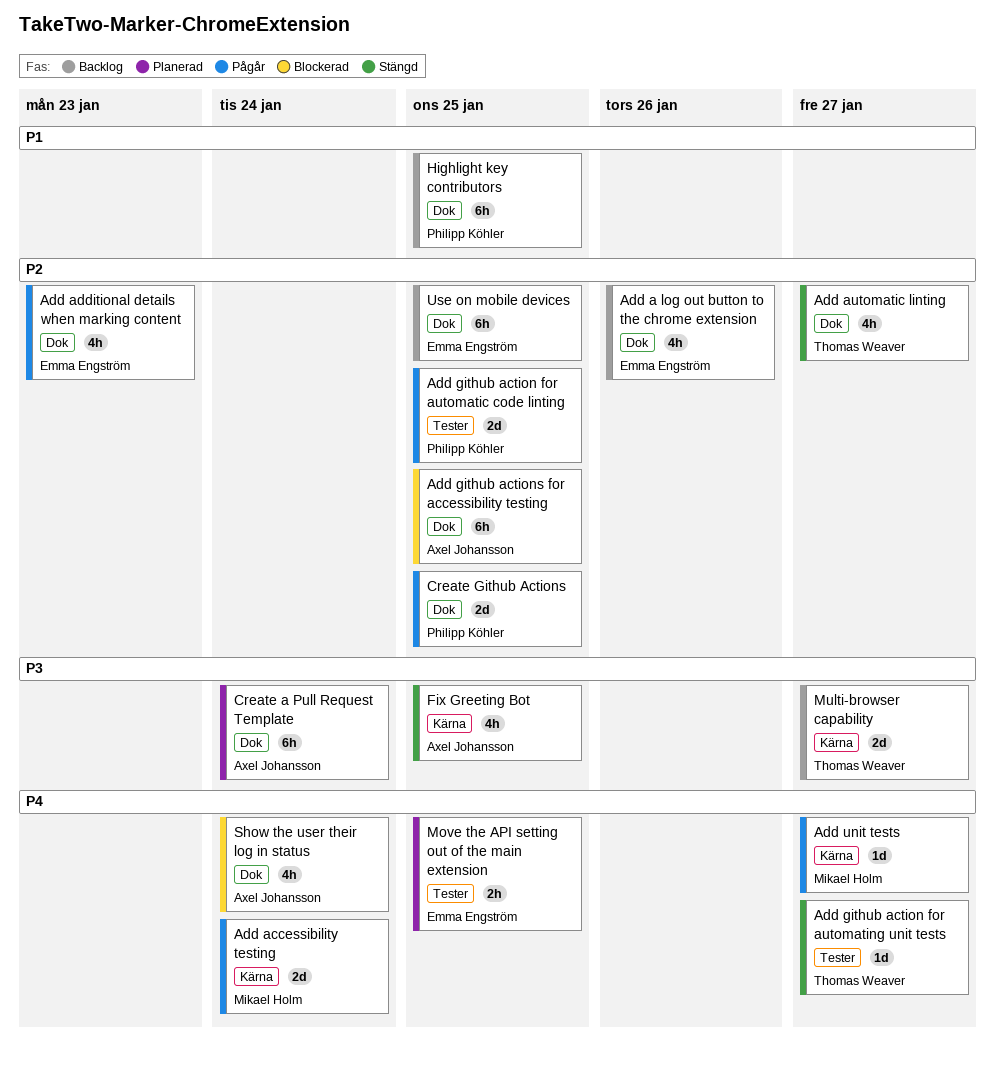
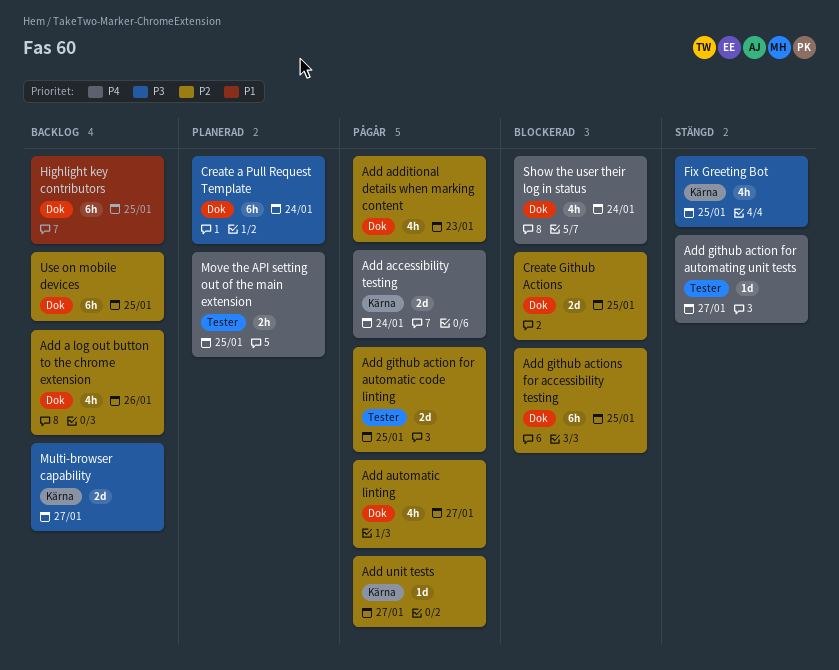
Add automatic linting, status: Stängd -> Pågår
Add unit tests, priority: P4 -> P2
Create Github Actions, status: Pågår -> Blockerad

